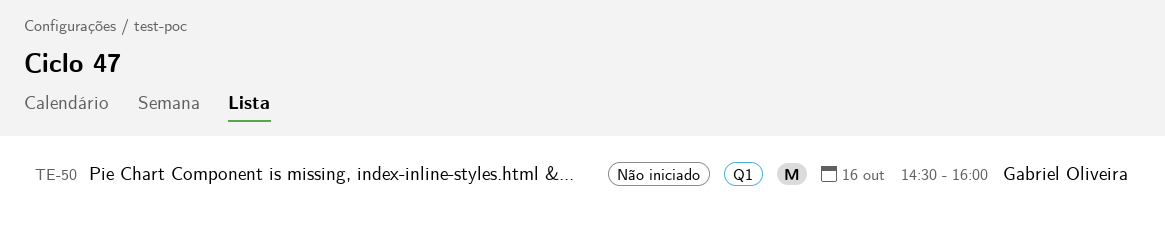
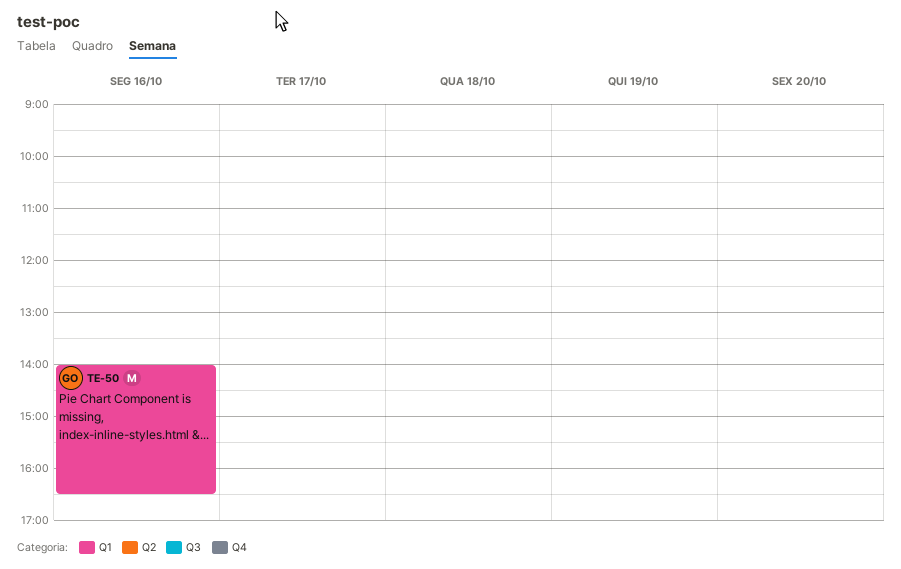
TE-50, begins: 14:30 -> 14:00
TE-50, ends: 16:00 -> 16:30

